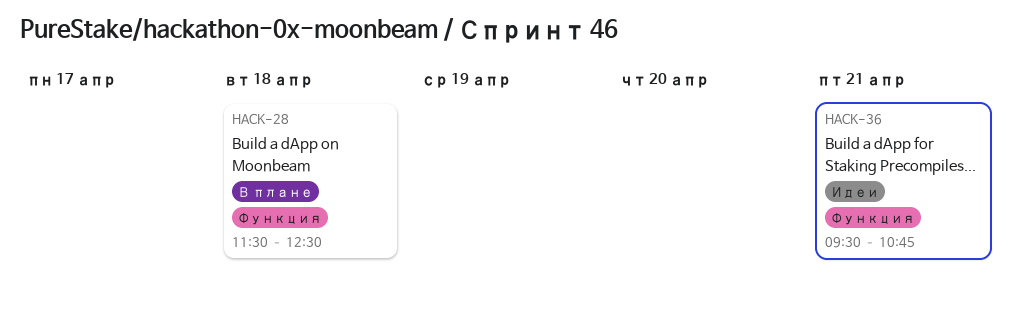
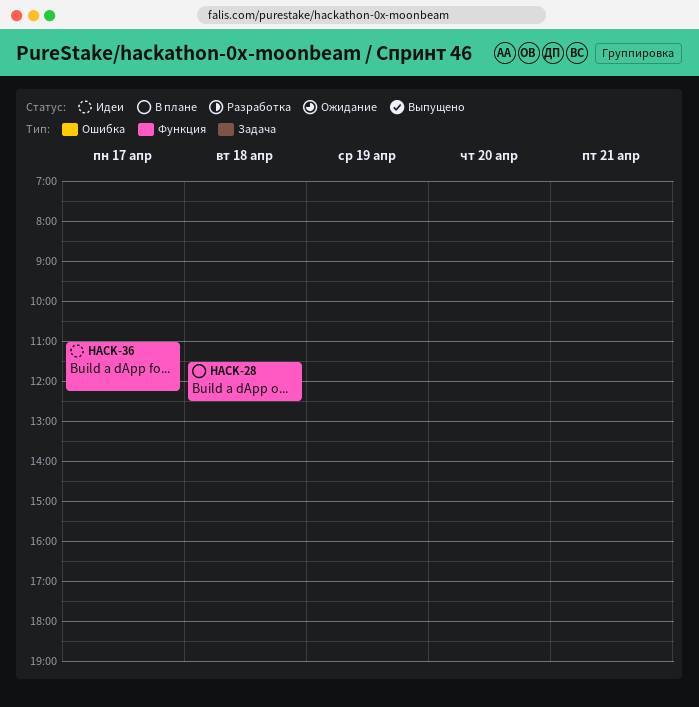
HACK-36, day: Apr 21 -> Apr 17
HACK-36, begins: 09:30 -> 11:00
HACK-36, ends: 10:45 -> 12:15

